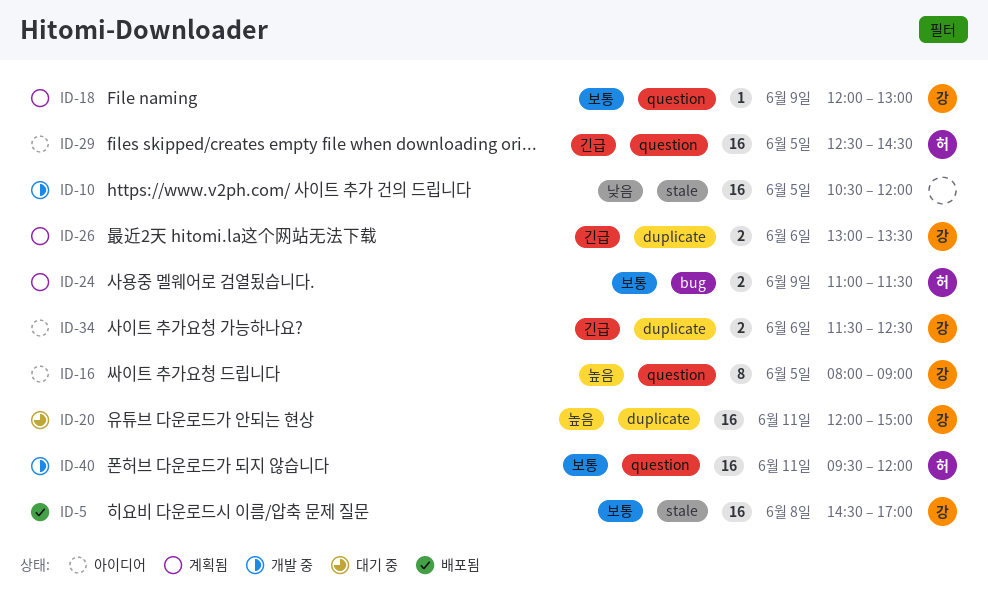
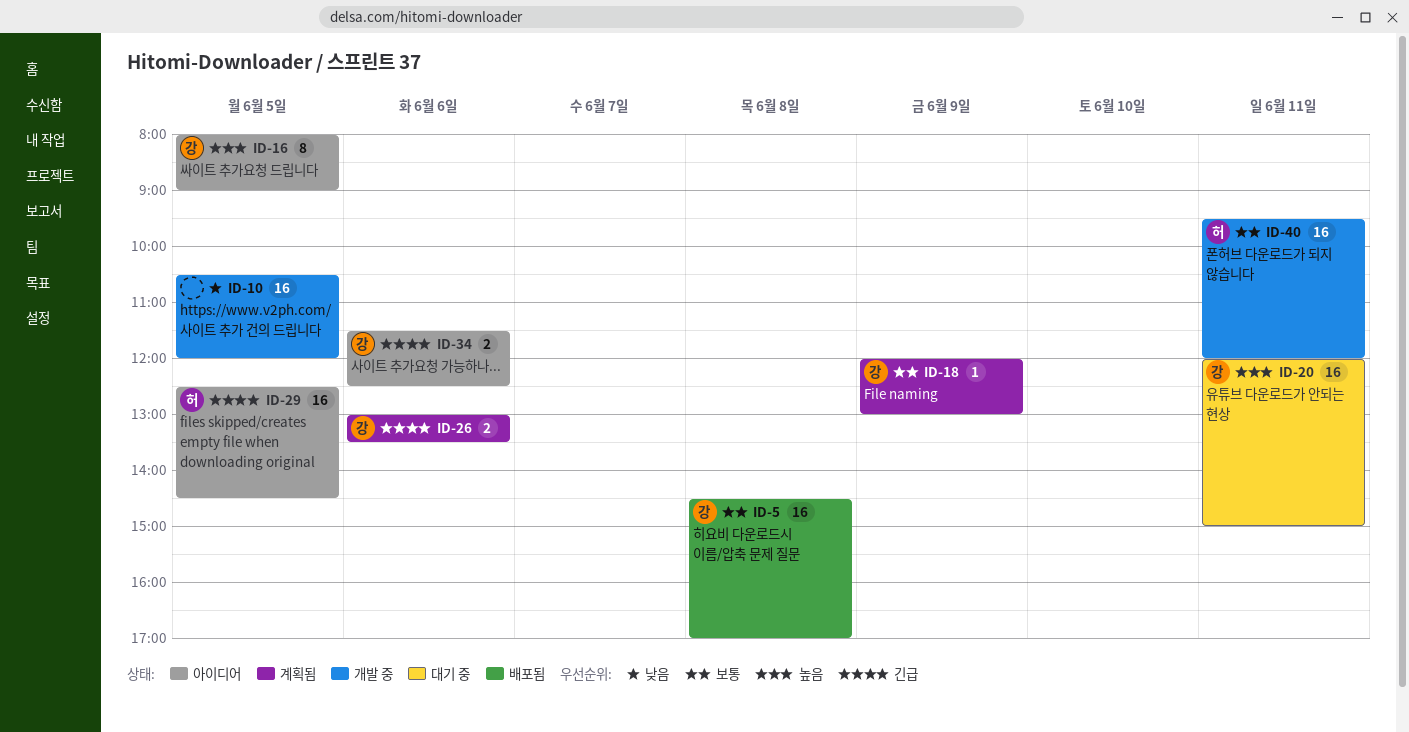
ID-24: present -> none

